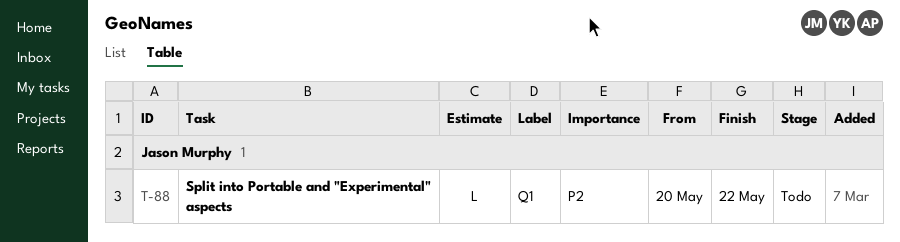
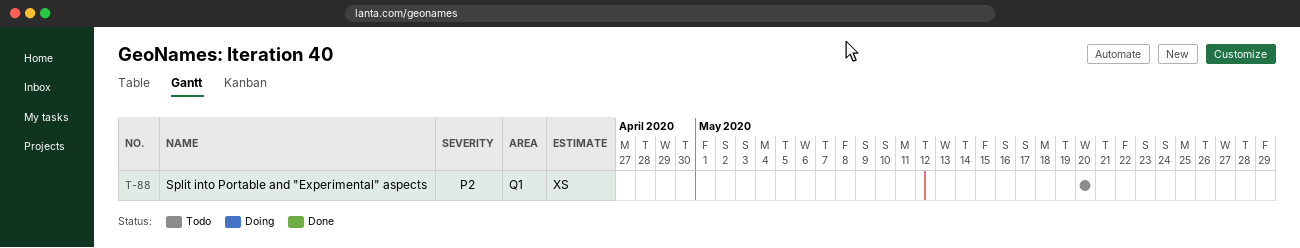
T-88, estimate: L -> XS
T-88, due: May 22 -> May 20

